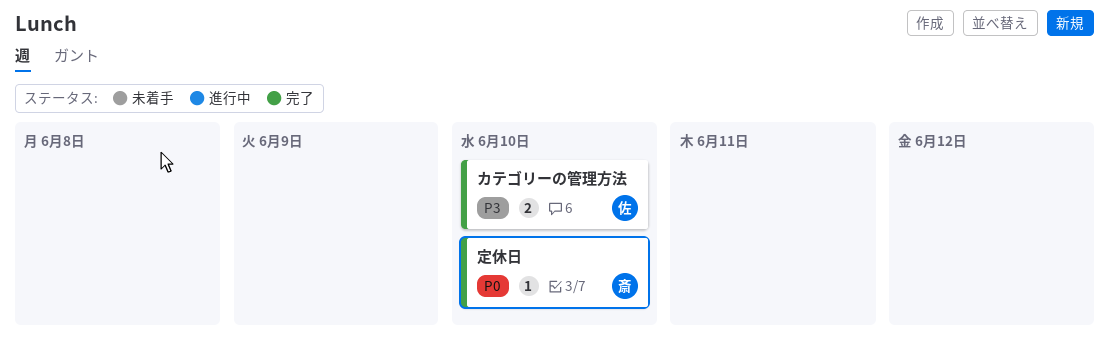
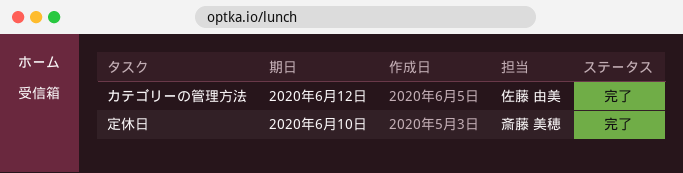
カテゴリーの管理方法, due: Jun 10 -> Jun 12

